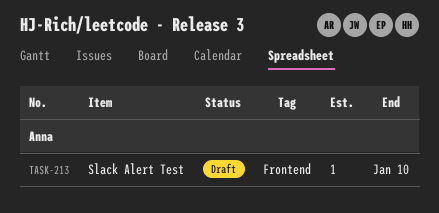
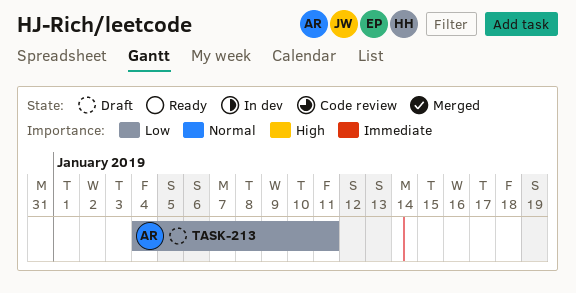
TASK-213, due: Jan 10 -> Jan 11

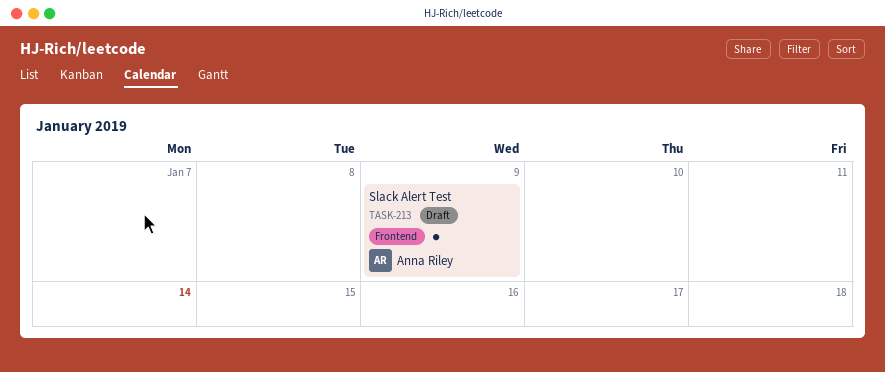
TASK-213, due: Jan 11 -> Jan 9

